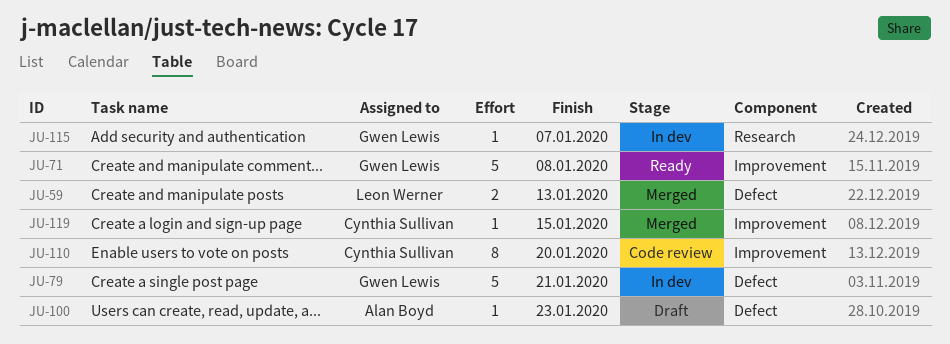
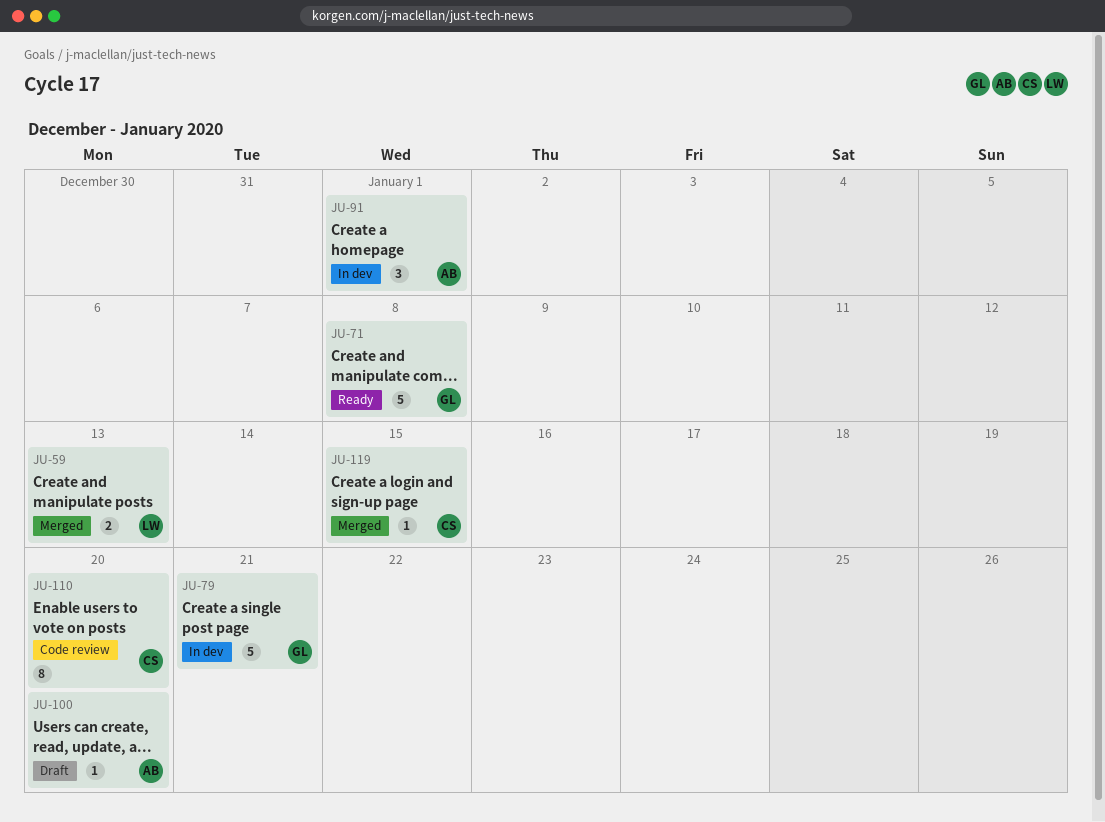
JU-91: none -> present
JU-100, due: Jan 23 -> Jan 20
JU-115: present -> none

